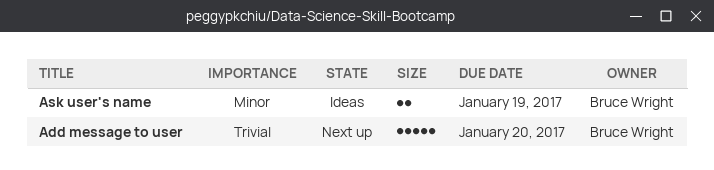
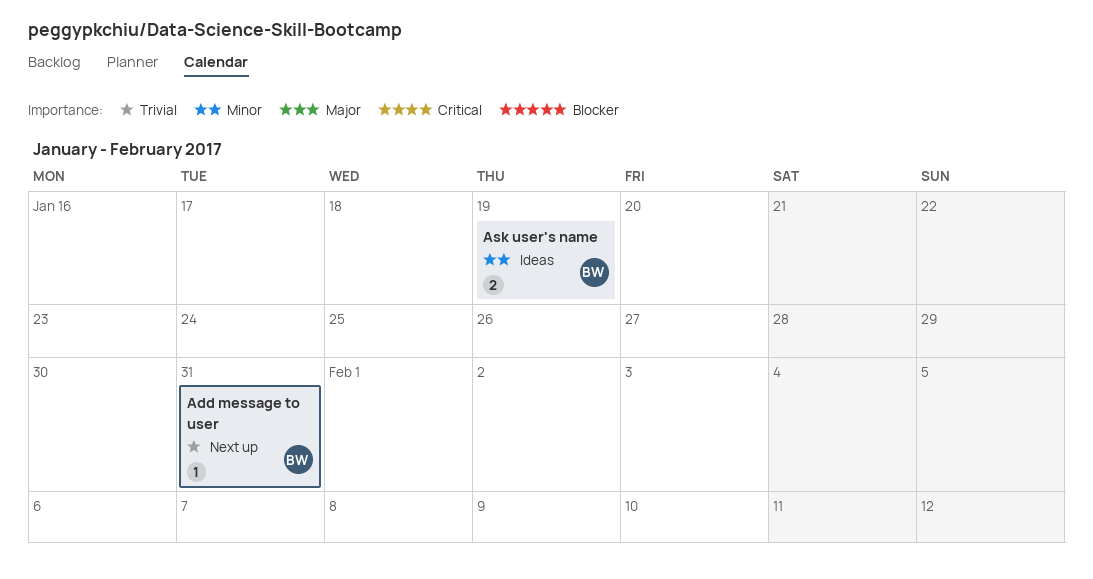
Add message to user, estimate: 5 -> 1
Add message to user, due: Jan 20 -> Jan 31

